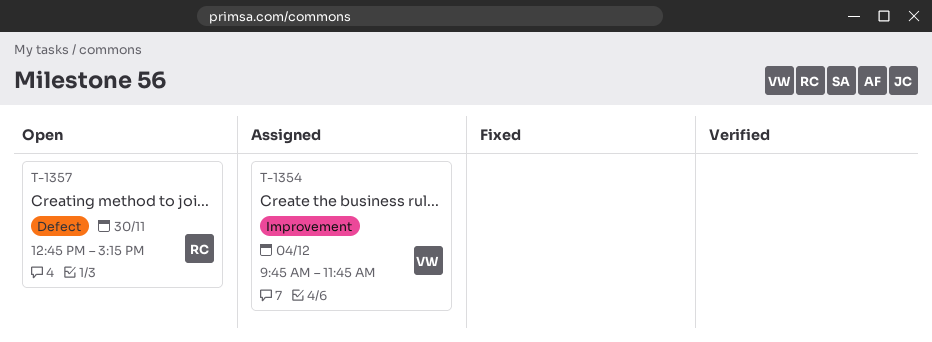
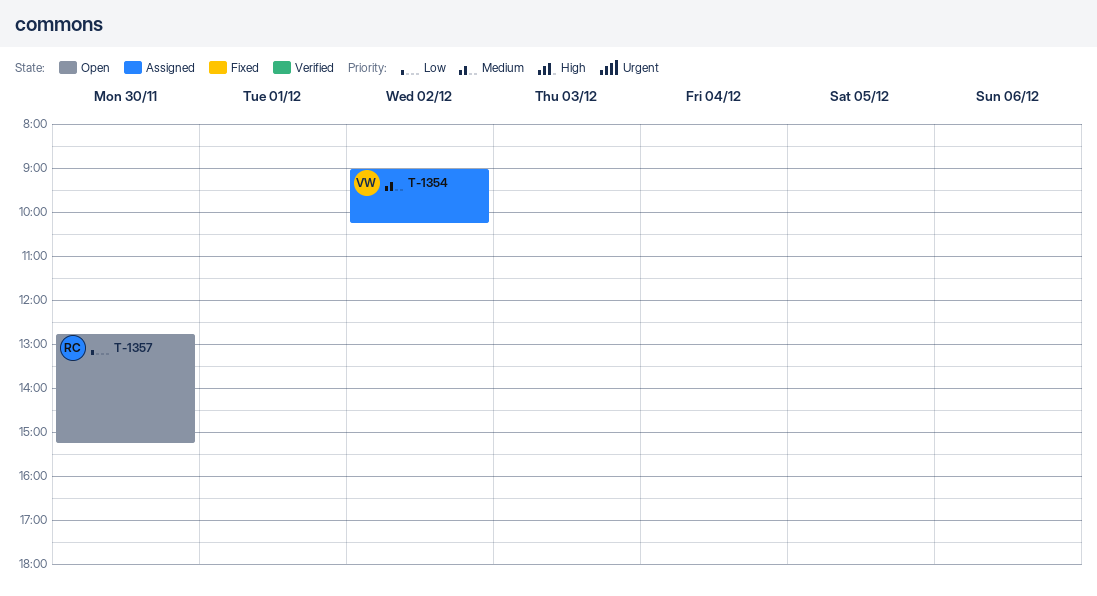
T-1354, day: Dec 4 -> Dec 2
T-1354, begins: 09:45 -> 09:00
T-1354, ends: 11:45 -> 10:15

